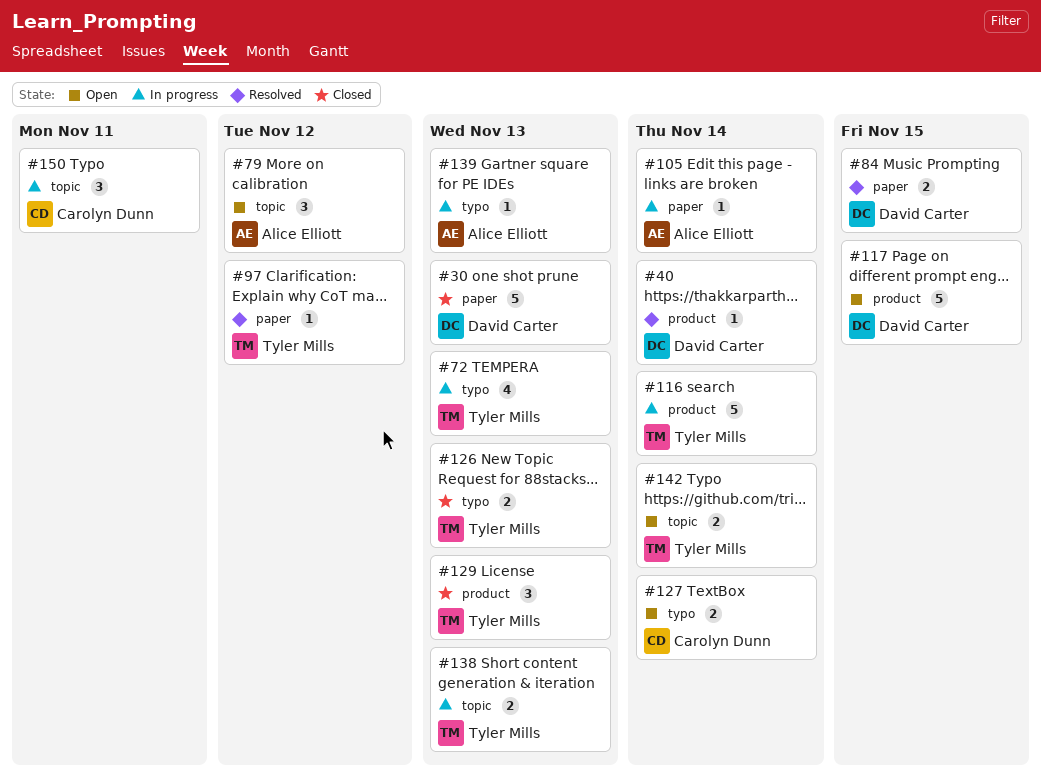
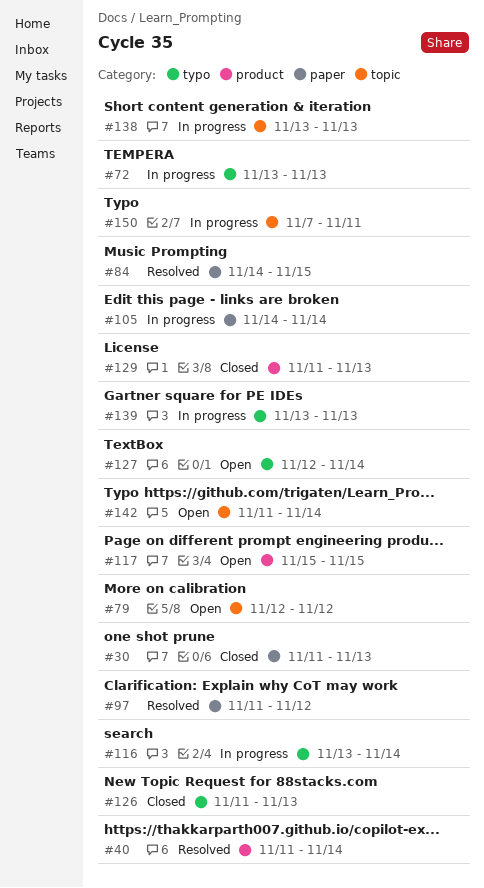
#116, label: product -> typo

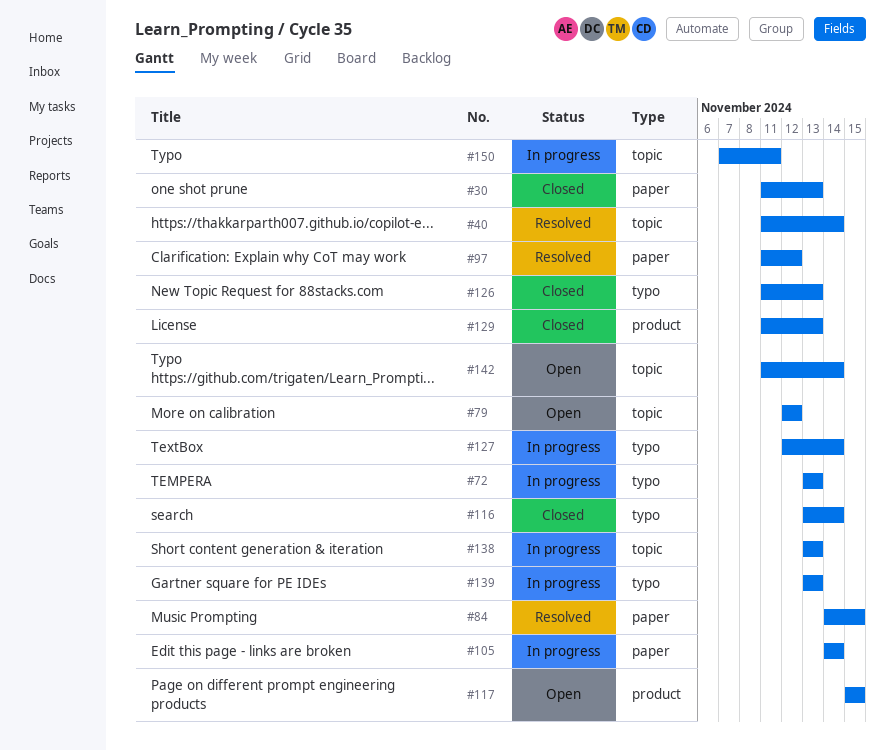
#40, label: product -> topic
#116, status: In progress -> Closed
#127, status: Open -> In progress

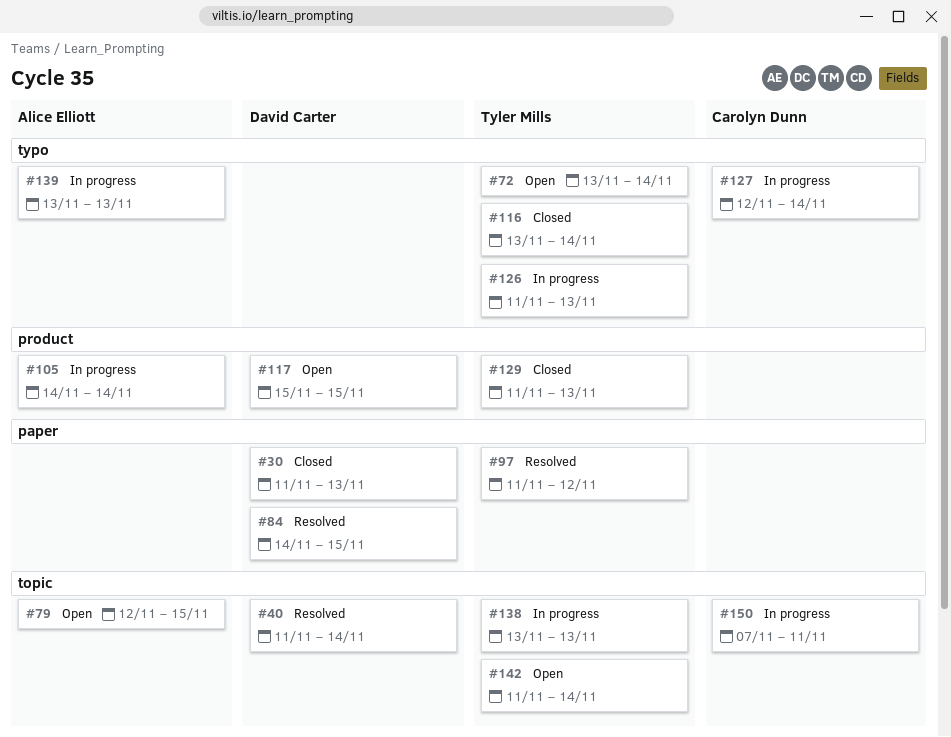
#72, status: In progress -> Open
#72, due: Nov 13 -> Nov 14
#79, due: Nov 12 -> Nov 15
#105, label: paper -> product
#126, status: Closed -> In progress

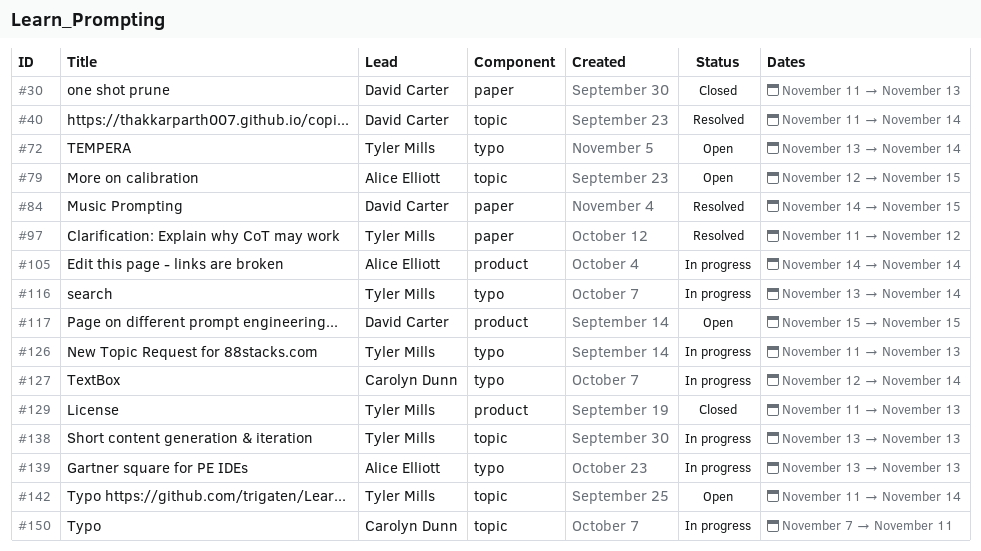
#116, status: Closed -> In progress

